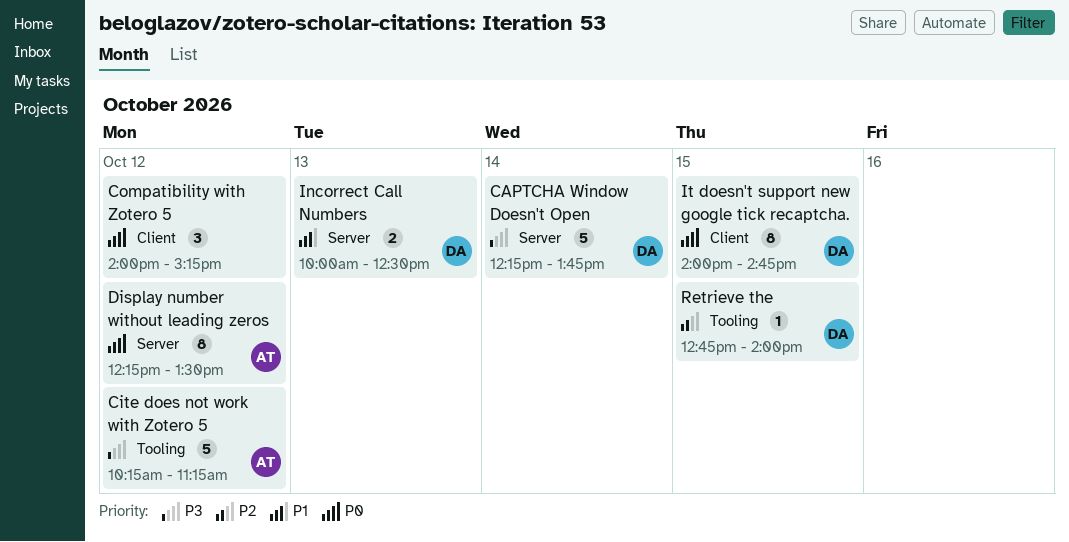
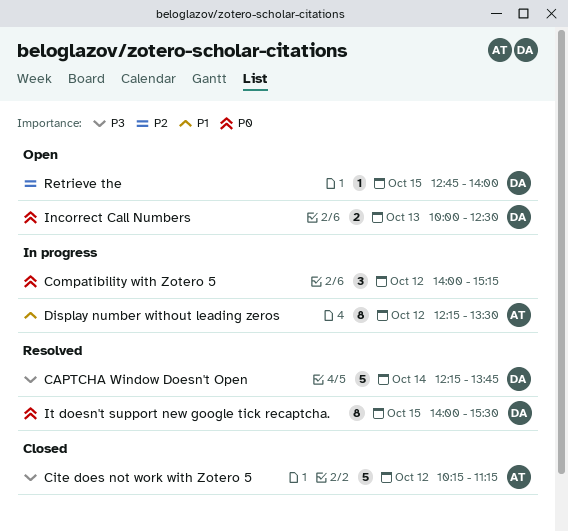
Display number without leading zeros, priority: P0 -> P1
Incorrect Call Numbers, priority: P1 -> P0
It doesn't support new google tick recaptcha., ends: 14:45 -> 15:30

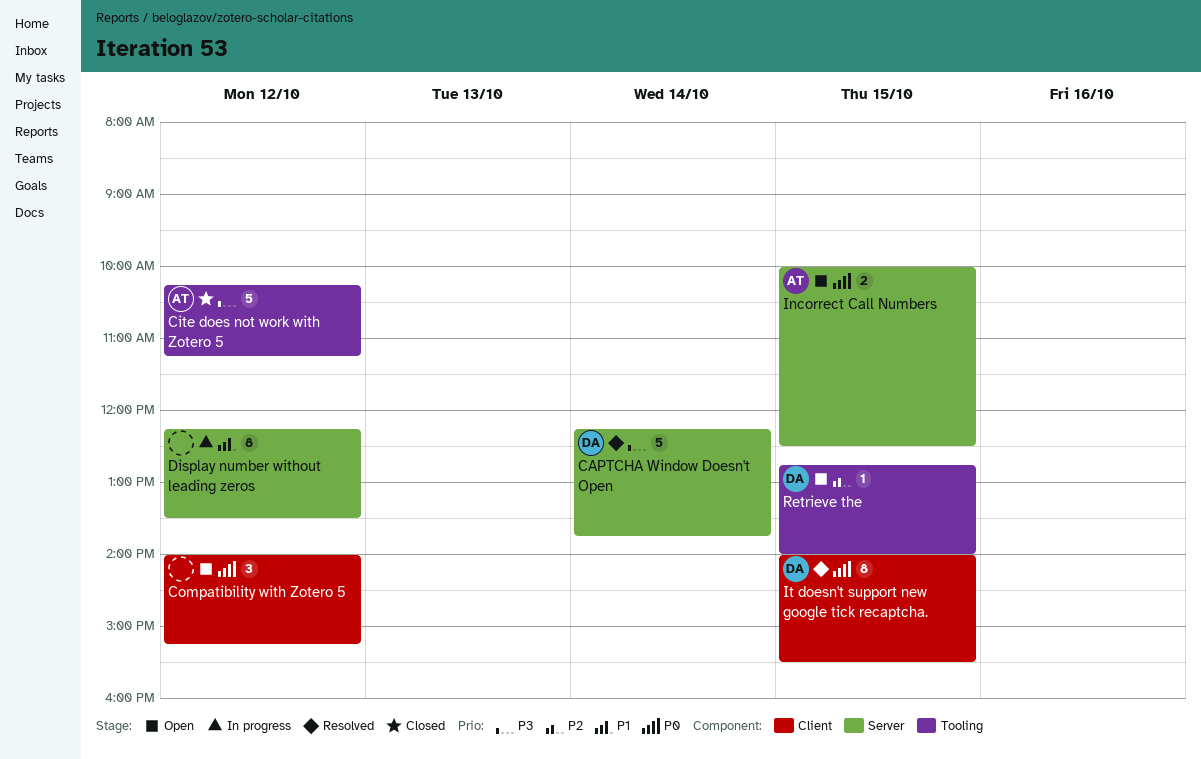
Compatibility with Zotero 5, status: In progress -> Open
Display number without leading zeros, owner: AT -> none
Incorrect Call Numbers, owner: DA -> AT
Incorrect Call Numbers, day: Oct 13 -> Oct 15

